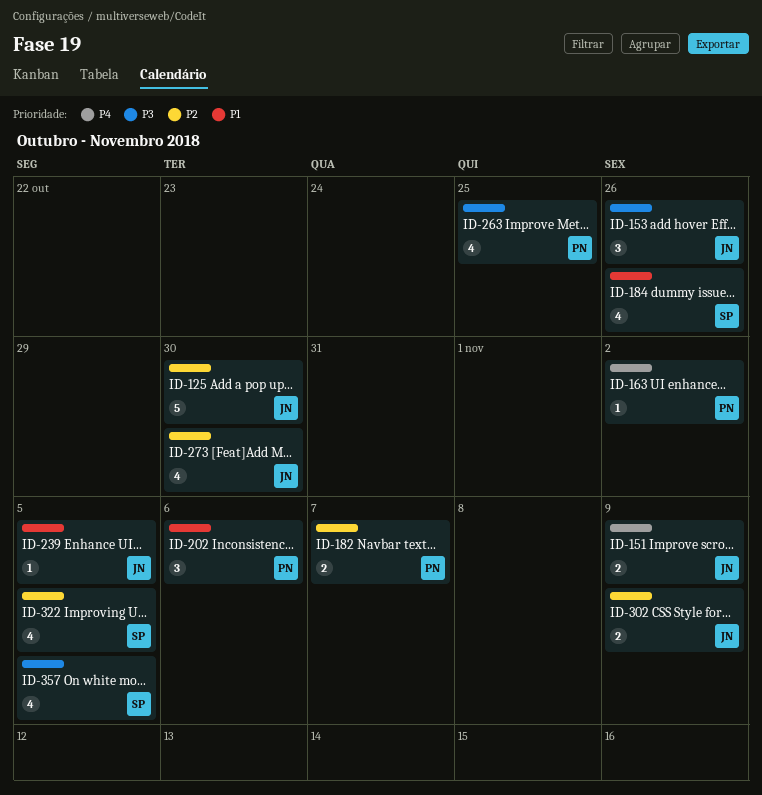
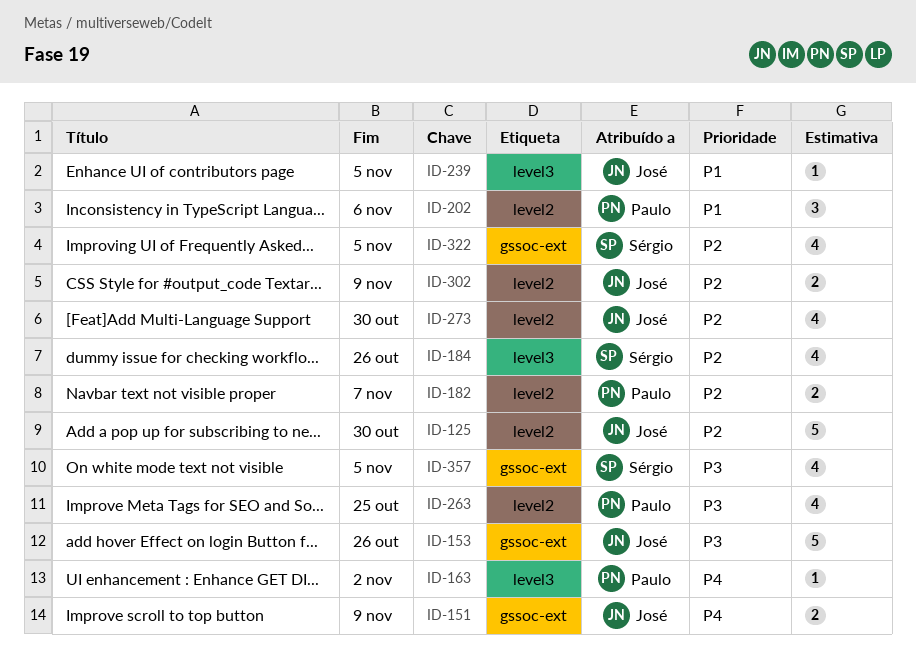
ID-153, estimate: 3 -> 5
ID-184, priority: P1 -> P2

